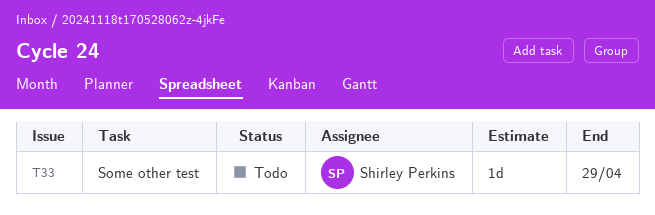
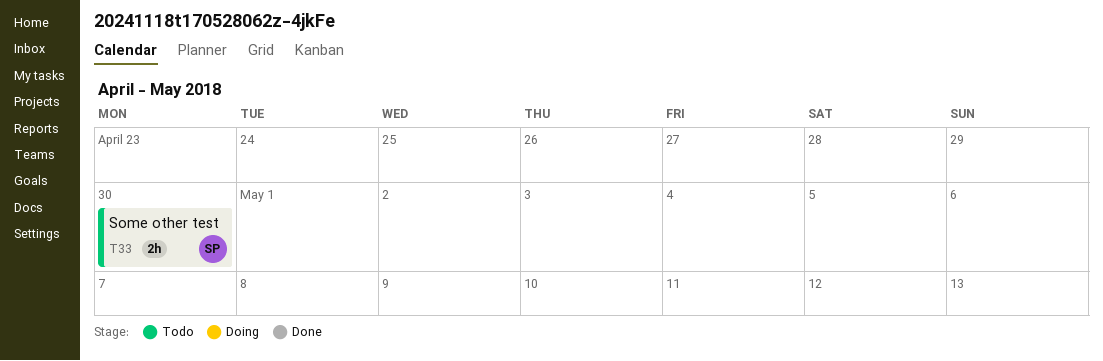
T33, estimate: 1d -> 2h
T33, due: Apr 29 -> Apr 30

